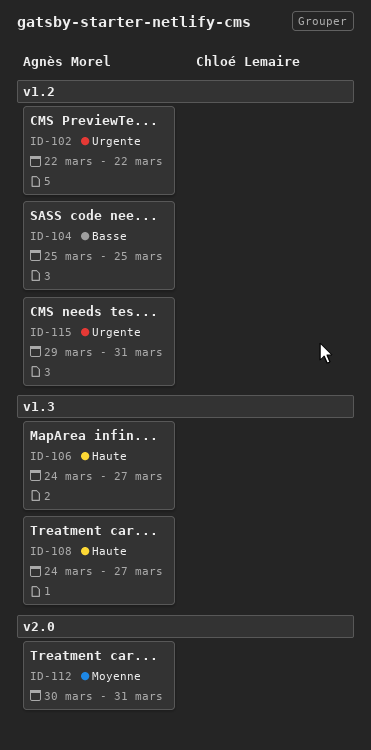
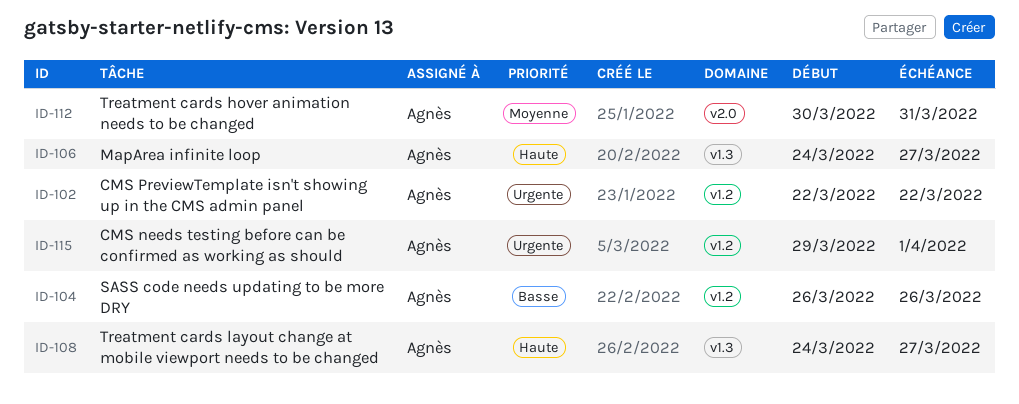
ID-104, start: Mar 25 -> Mar 26
ID-104, due: Mar 25 -> Mar 26
ID-115, due: Mar 31 -> Apr 1

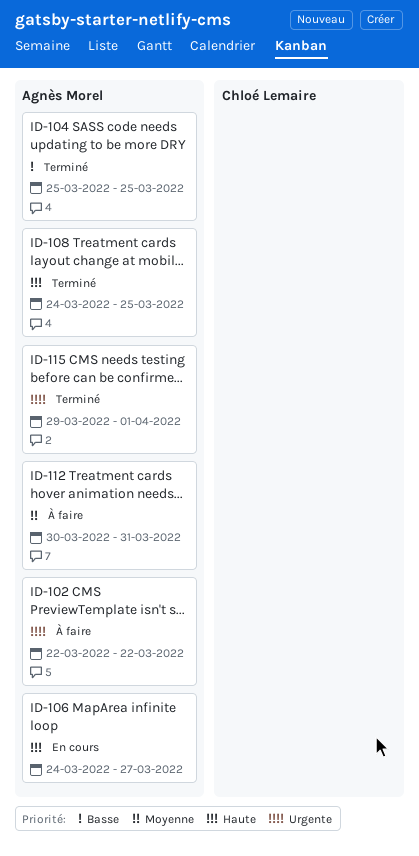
ID-104, start: Mar 26 -> Mar 25
ID-104, due: Mar 26 -> Mar 25
ID-108, due: Mar 27 -> Mar 25

